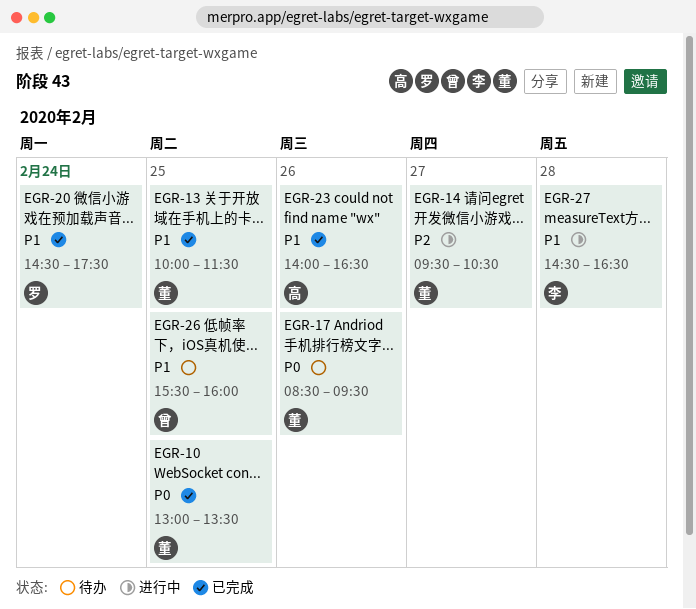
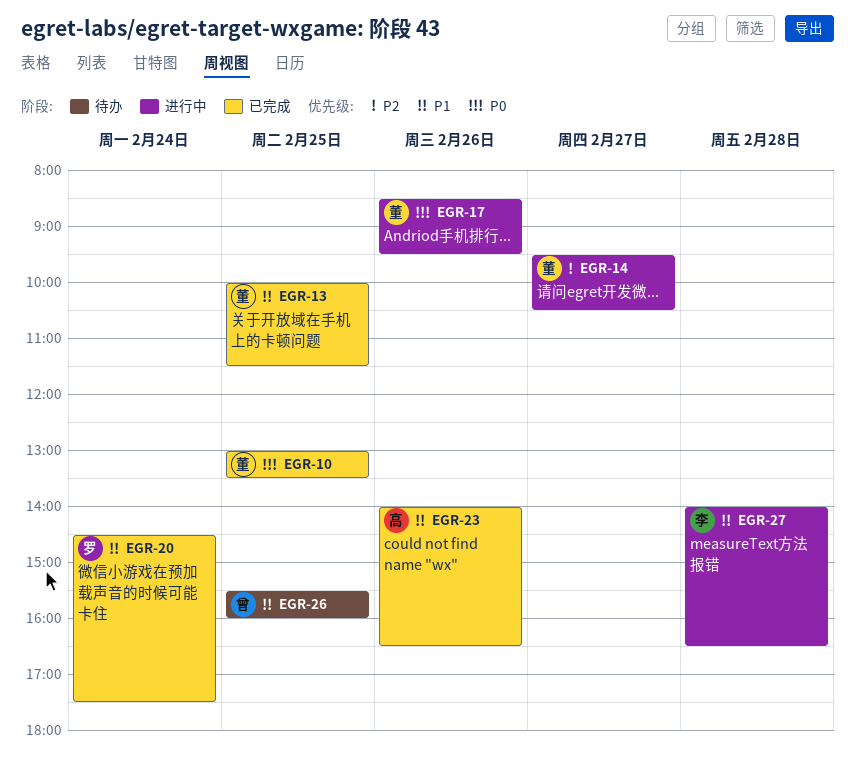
EGR-17, status: 待办 -> 进行中
EGR-27, begins: 14:30 -> 14:00

